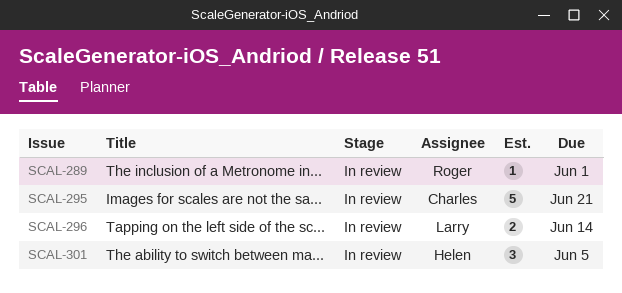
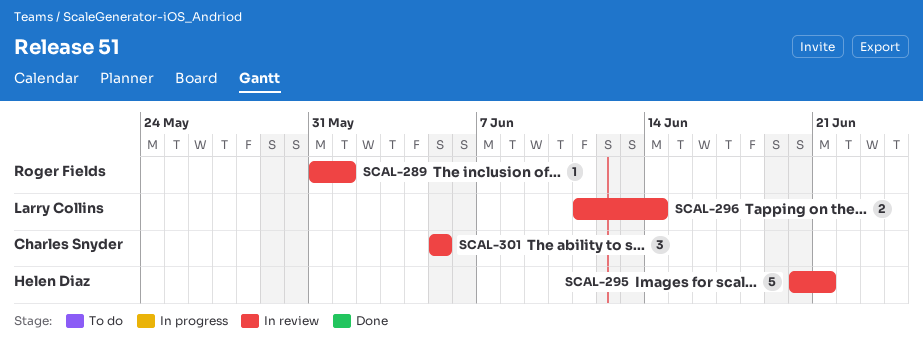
SCAL-295, owner: Charles Snyder -> Helen Diaz
SCAL-301, owner: Helen Diaz -> Charles Snyder

